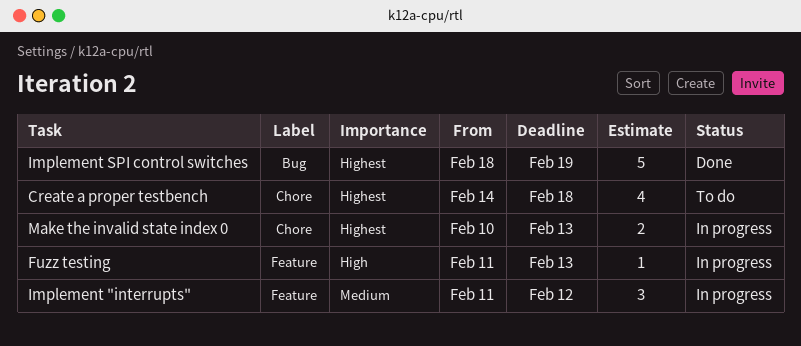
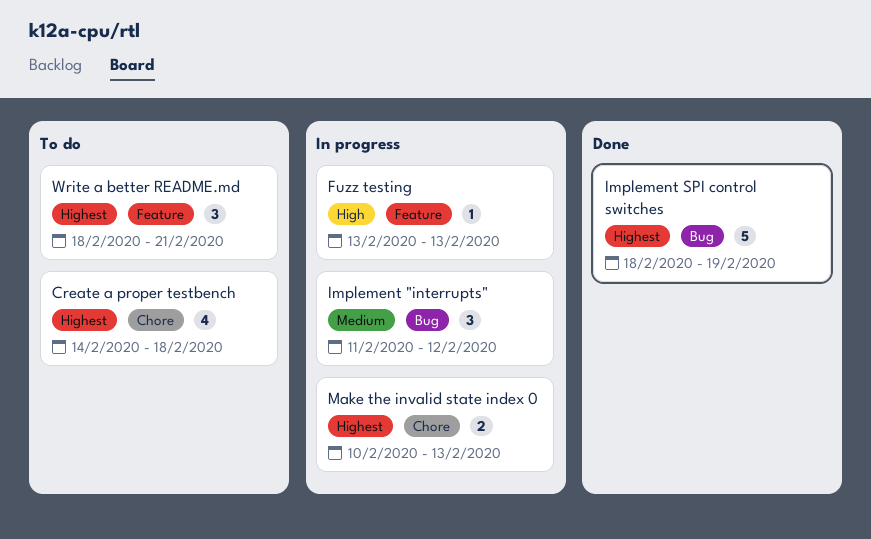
Fuzz testing, start: Feb 11 -> Feb 13
Implement "interrupts", label: Feature -> Bug
Write a better README.md: none -> present

